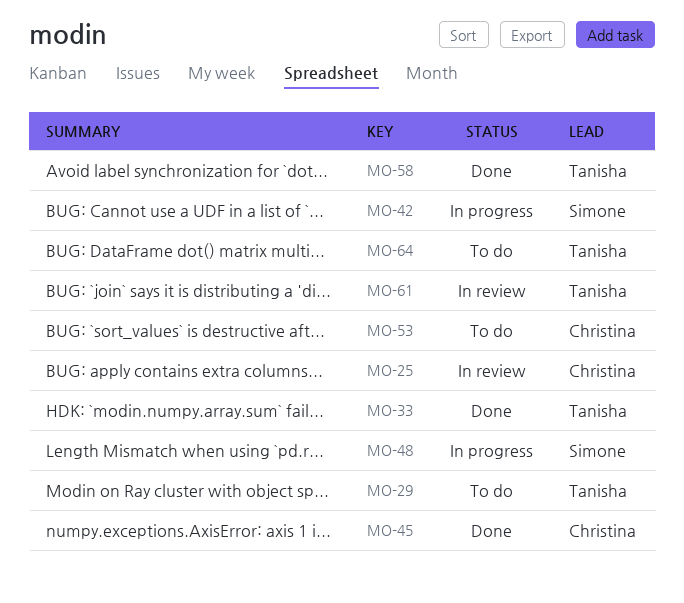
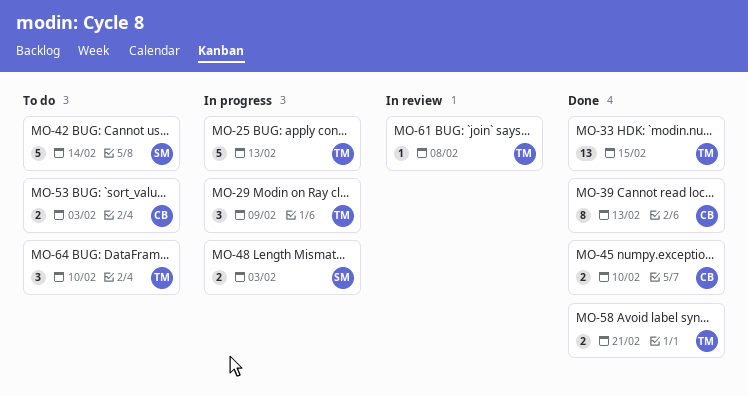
MO-25, status: In review -> In progress
MO-25, owner: Christina -> Tanisha
MO-29, status: To do -> In progress
MO-39: none -> present
MO-42, status: In progress -> To do

